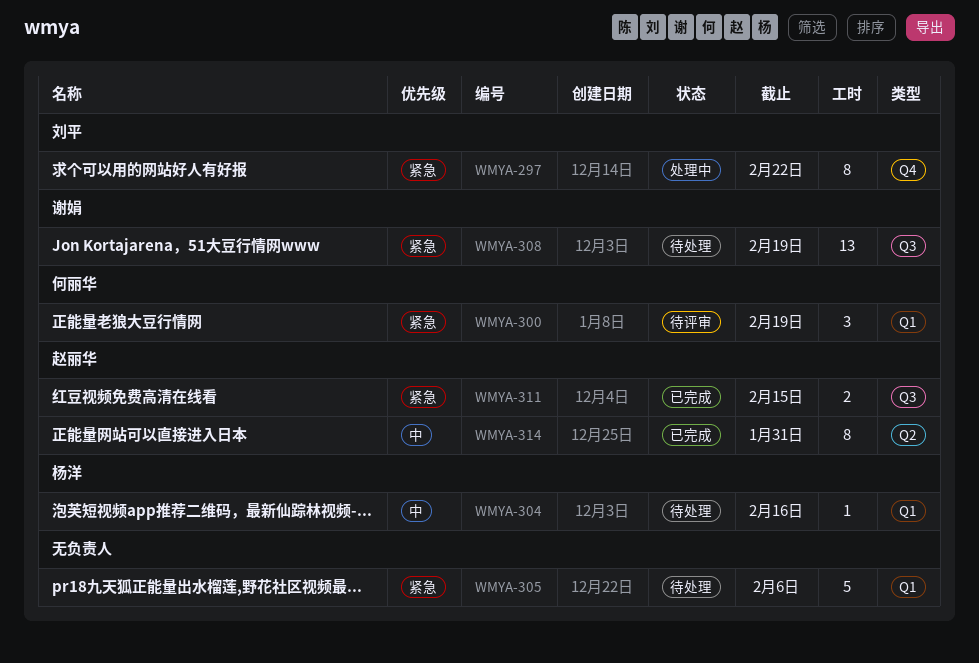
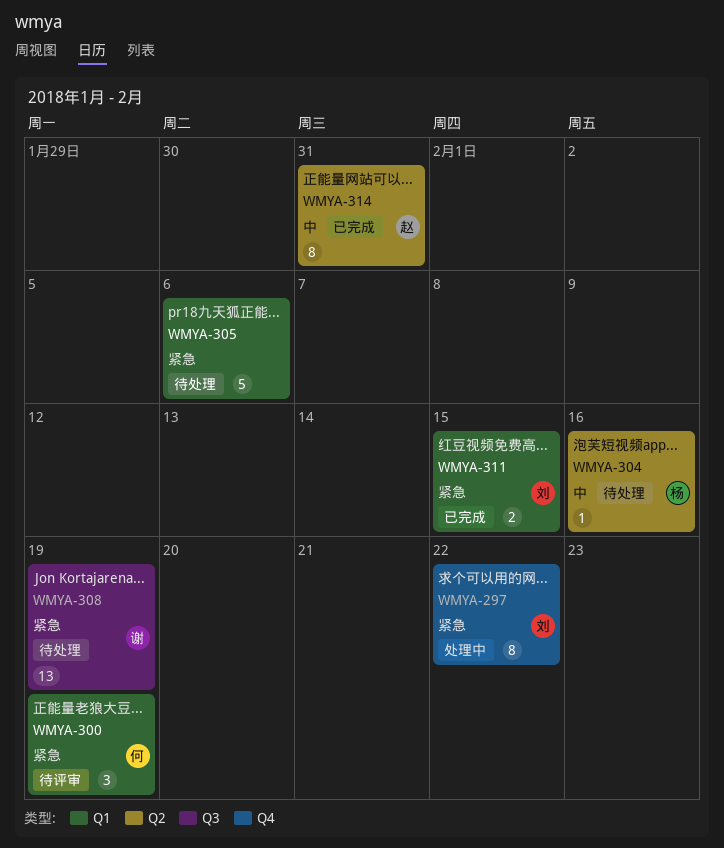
WMYA-304, label: Q1 -> Q2
WMYA-311, owner: 赵丽华 -> 刘平
WMYA-311, label: Q3 -> Q1

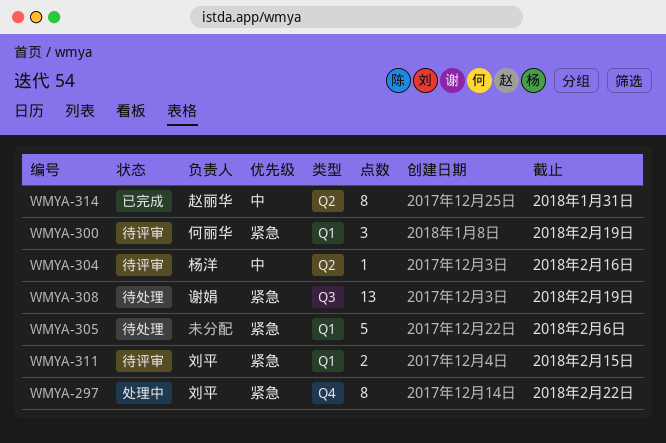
WMYA-304, status: 待处理 -> 待评审
WMYA-311, status: 已完成 -> 待评审

